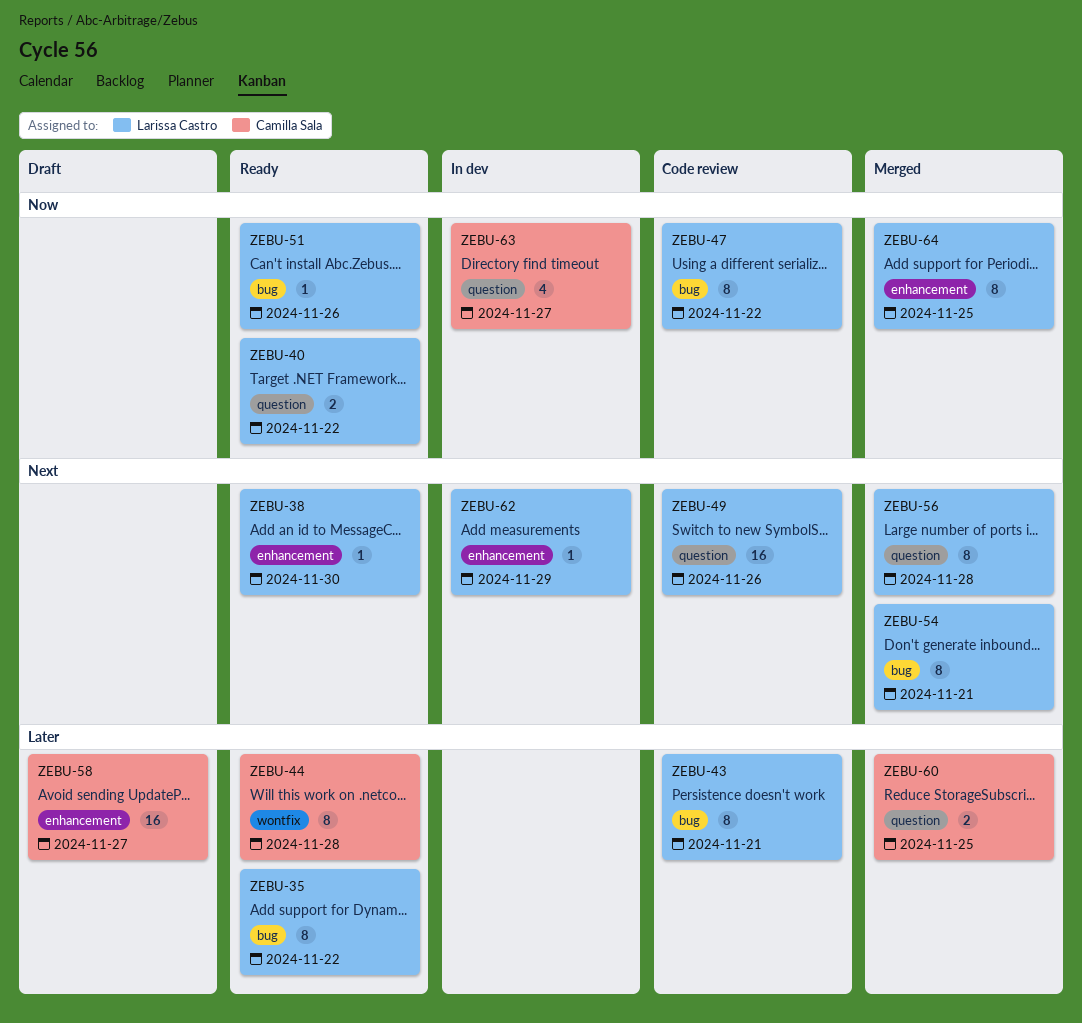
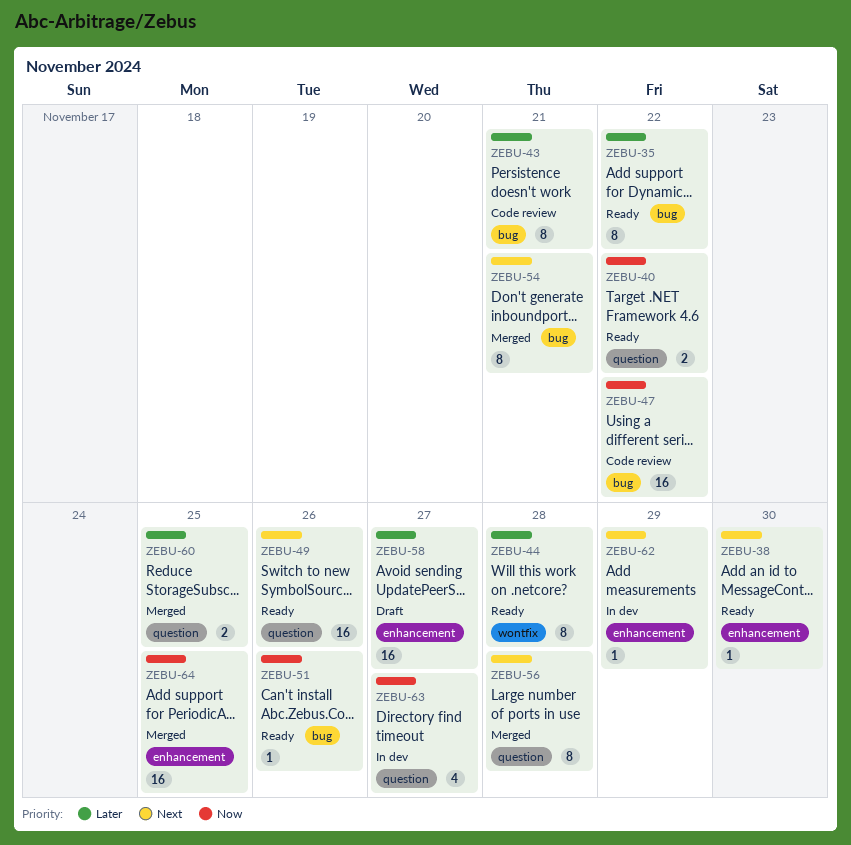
ZEBU-47, estimate: 8 -> 16
ZEBU-49, status: Code review -> Ready
ZEBU-64, estimate: 8 -> 16

